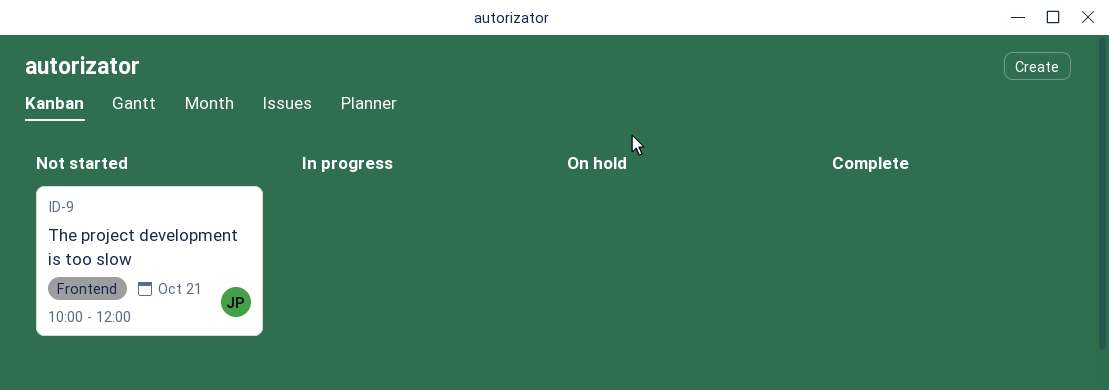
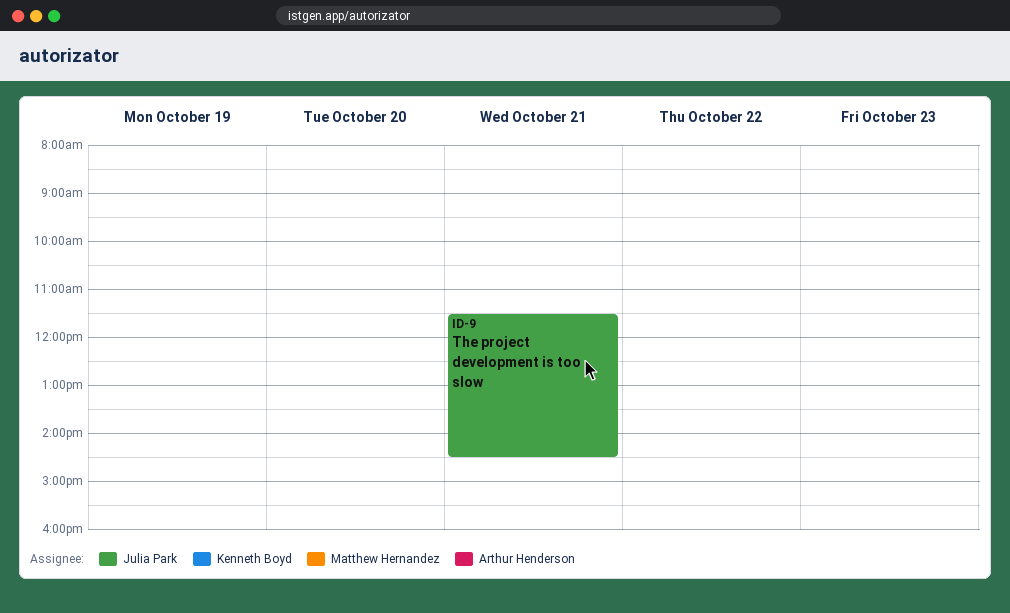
ID-9, begins: 10:00 -> 11:30
ID-9, ends: 12:00 -> 14:30

